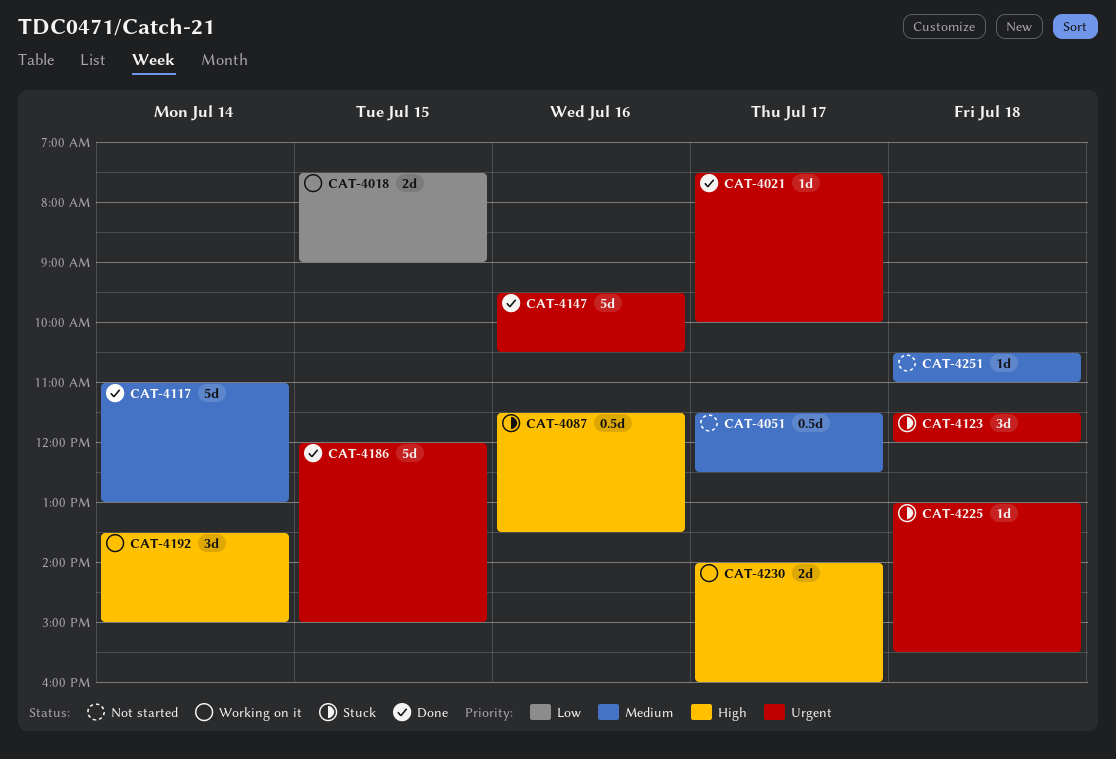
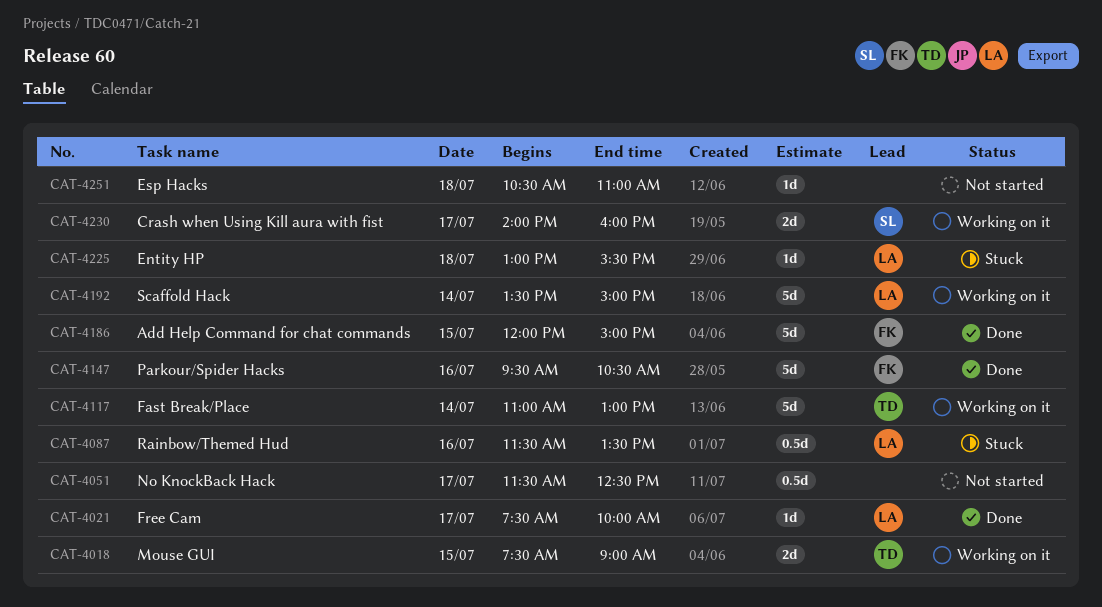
CAT-4117, status: Done -> Working on it
CAT-4123: present -> none
CAT-4192, estimate: 3d -> 5d

